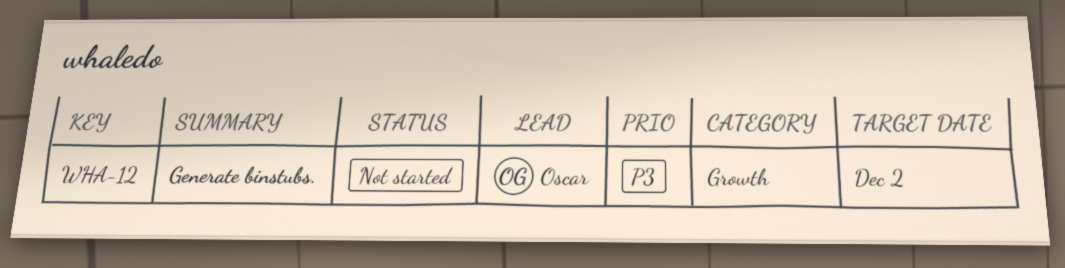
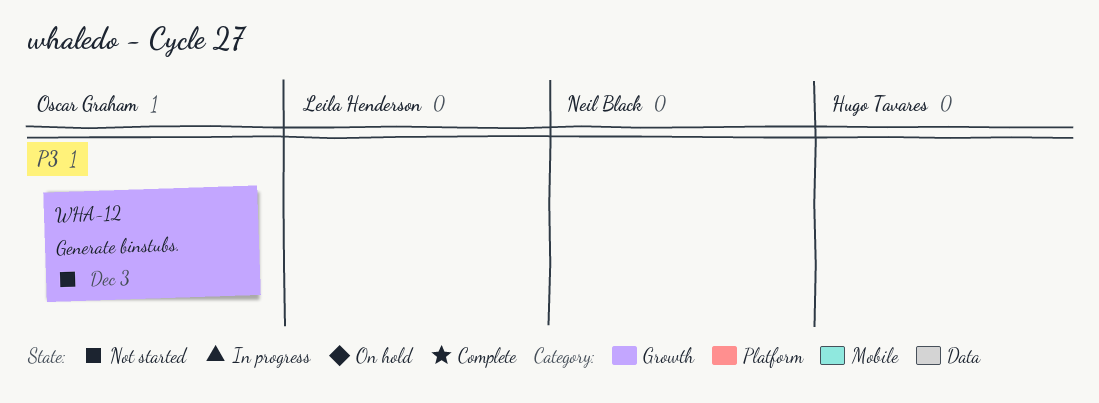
WHA-12, due: Dec 2 -> Dec 3

